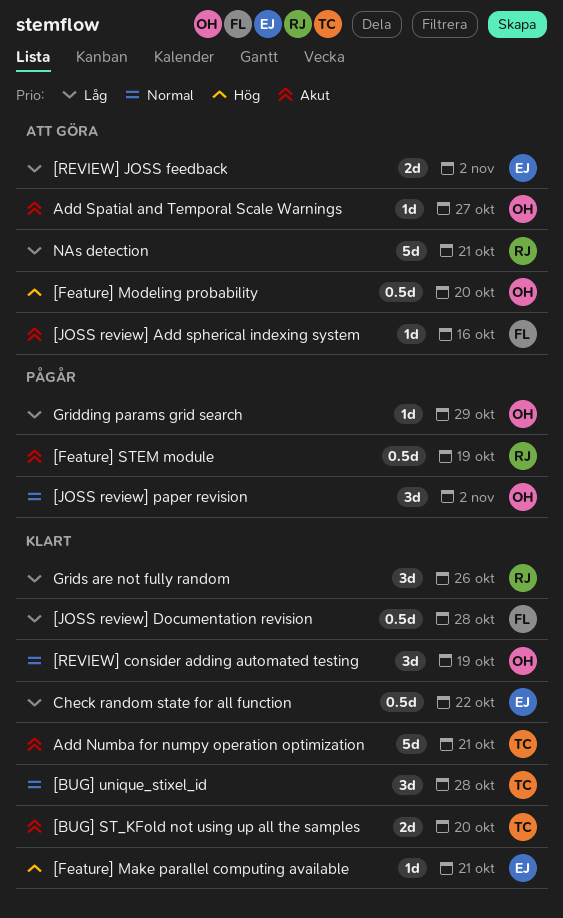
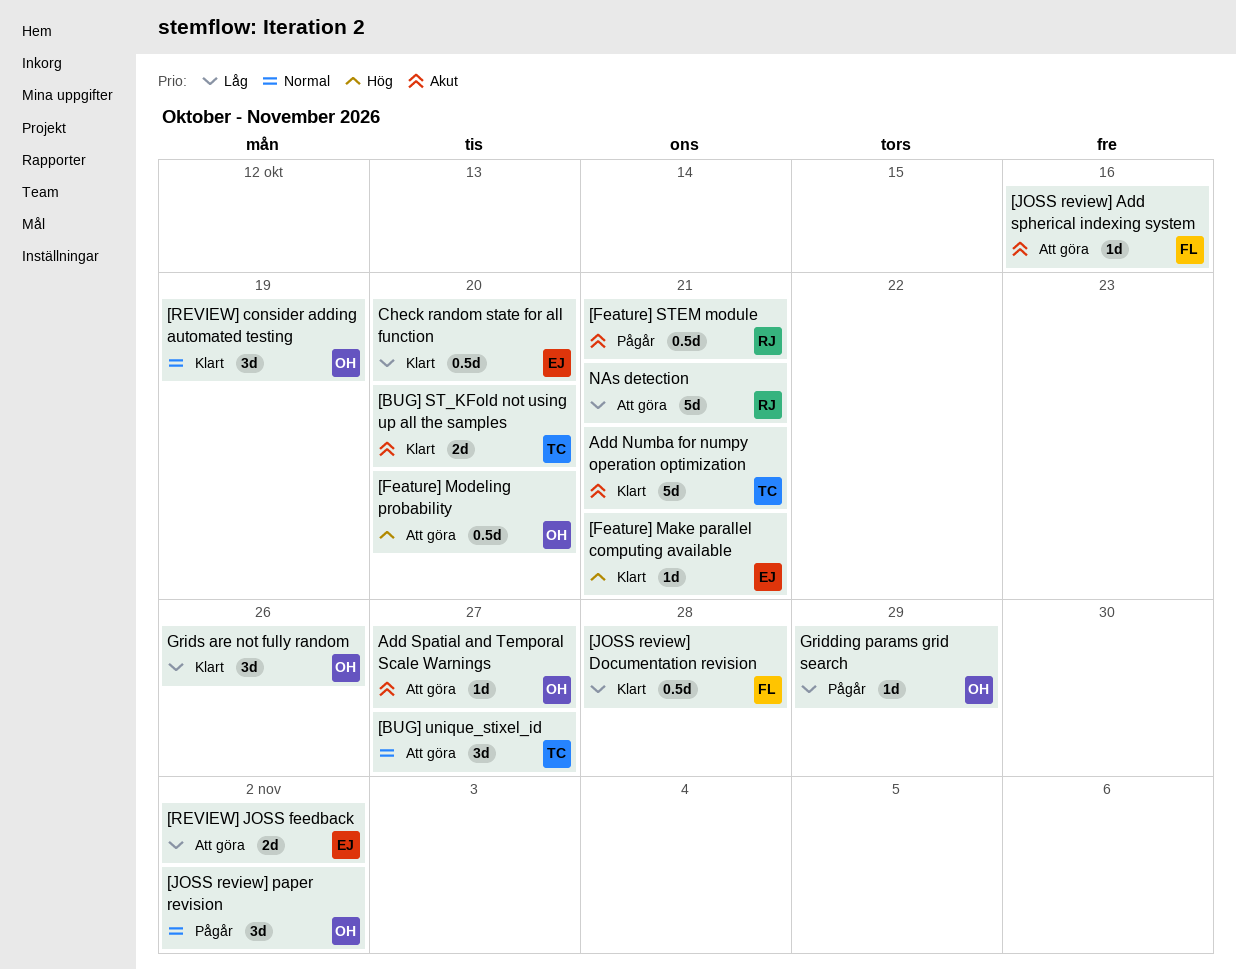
[BUG] unique_stixel_id, status: Klart -> Att göra
[BUG] unique_stixel_id, due: Oct 28 -> Oct 27
[Feature] STEM module, due: Oct 19 -> Oct 21
Check random state for all function, due: Oct 22 -> Oct 20
Grids are not fully random, owner: RJ -> OH

